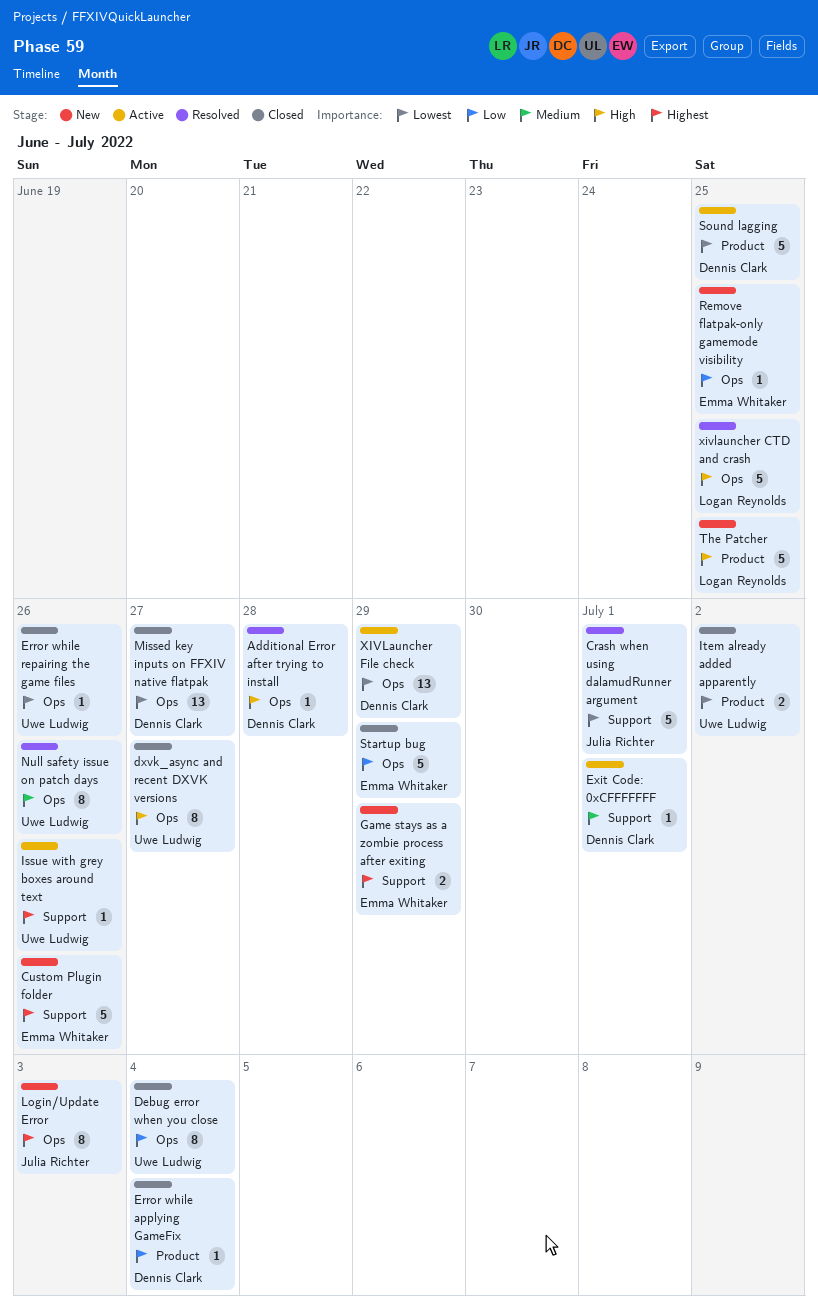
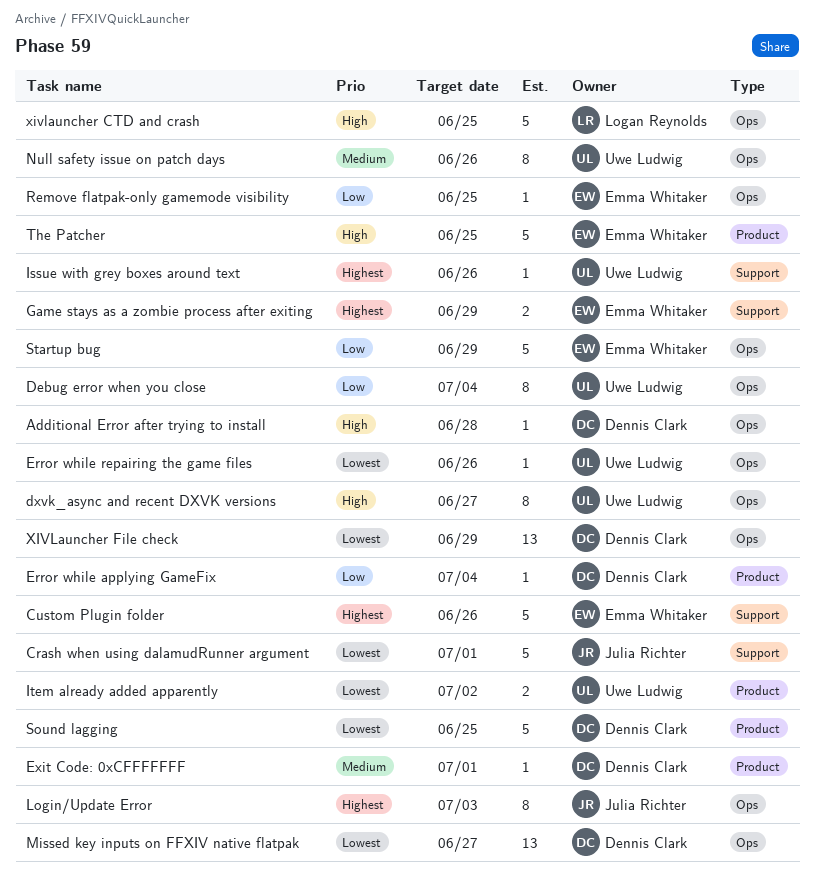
Exit Code: 0xCFFFFFFF, label: Support -> Product
The Patcher, owner: Logan Reynolds -> Emma Whitaker

